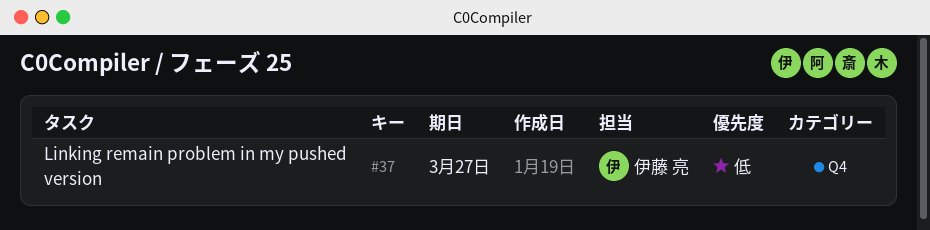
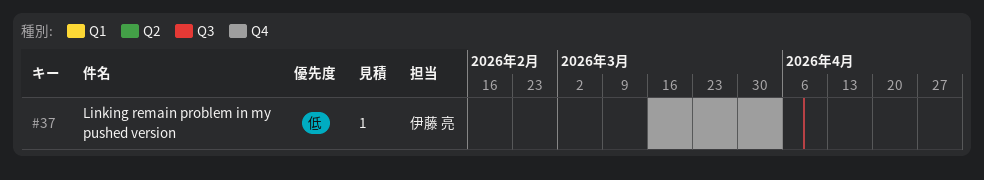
#37, due: Mar 27 -> Apr 3

